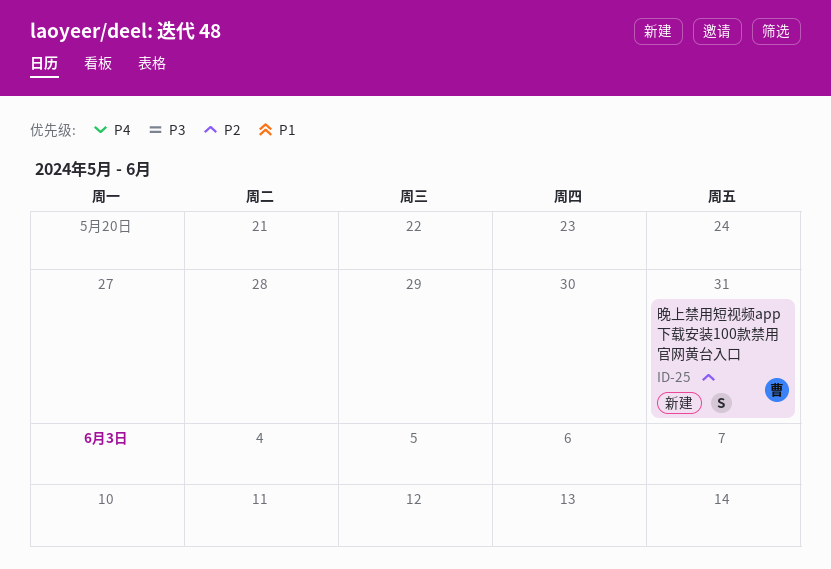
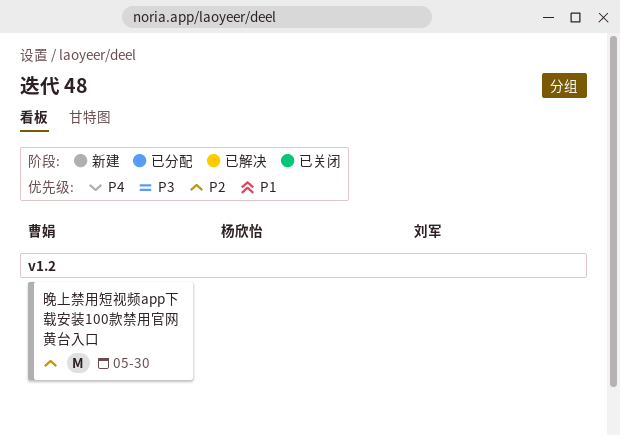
晚上禁用短视频app下载安装100款禁用官网黄台入口, estimate: S -> M
晚上禁用短视频app下载安装100款禁用官网黄台入口, due: May 31 -> May 30

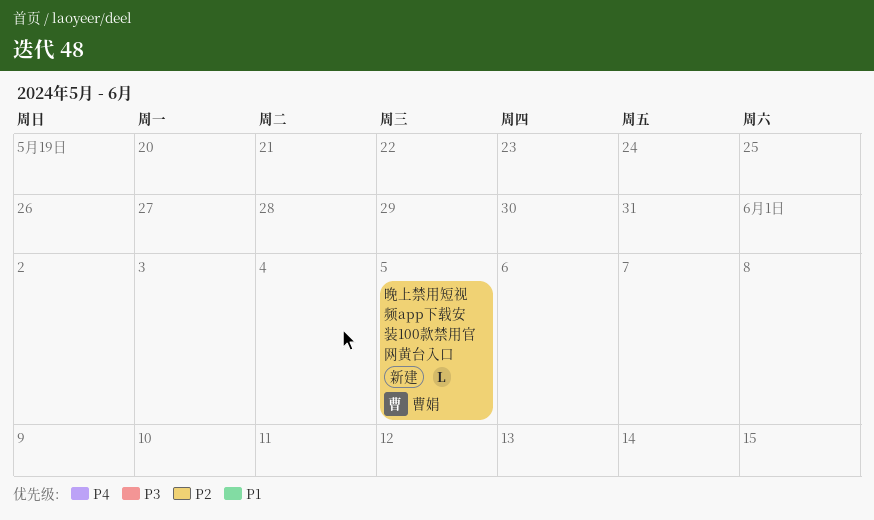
晚上禁用短视频app下载安装100款禁用官网黄台入口, estimate: M -> L
晚上禁用短视频app下载安装100款禁用官网黄台入口, due: May 30 -> Jun 5

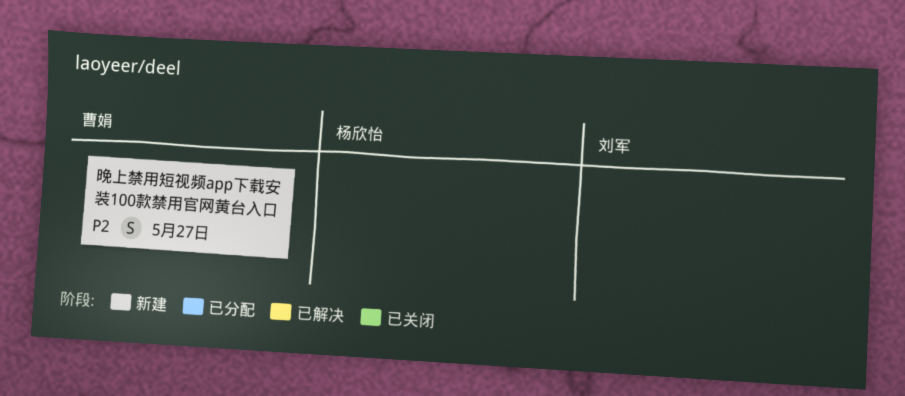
晚上禁用短视频app下载安装100款禁用官网黄台入口, estimate: L -> S
晚上禁用短视频app下载安装100款禁用官网黄台入口, due: Jun 5 -> May 27

